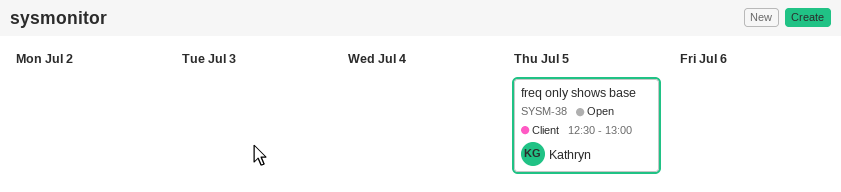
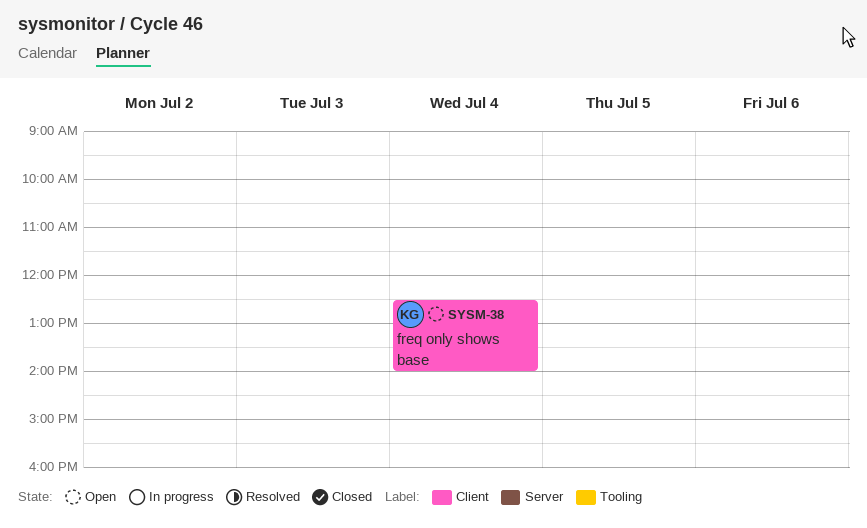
SYSM-38, day: Jul 5 -> Jul 4
SYSM-38, ends: 13:00 -> 14:00

